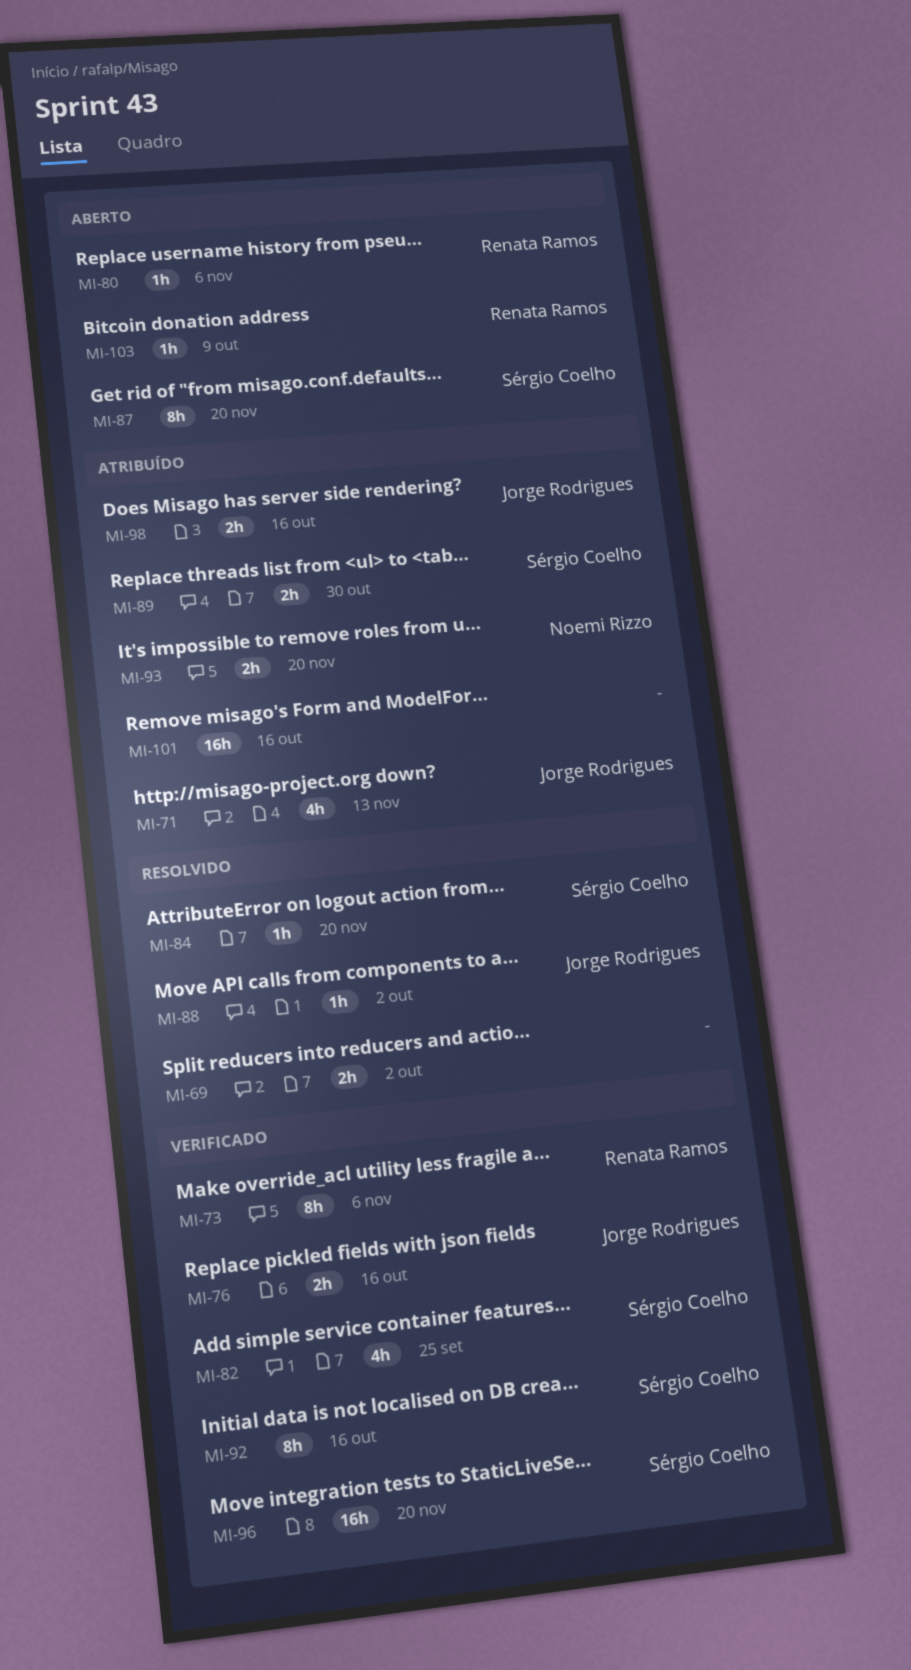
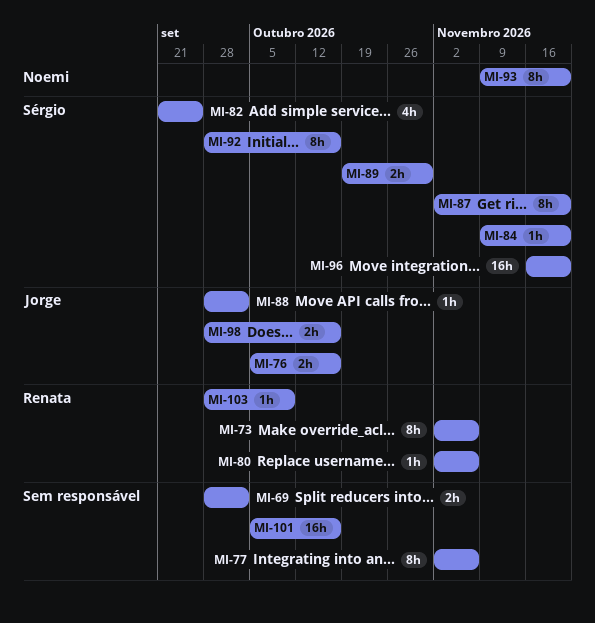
MI-71: present -> none
MI-77: none -> present
MI-93, estimate: 2h -> 8h

